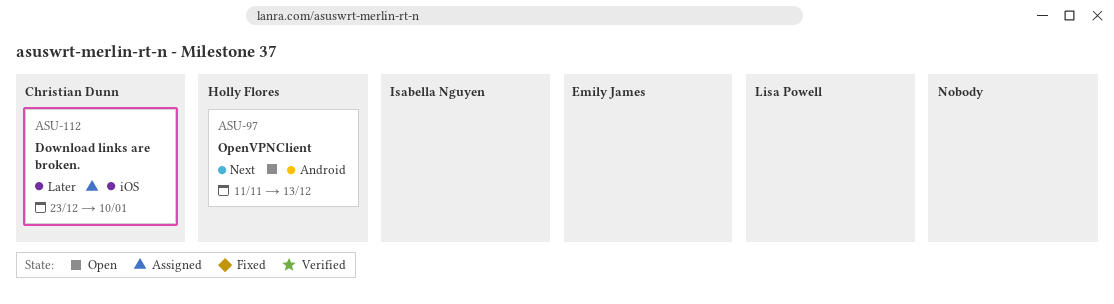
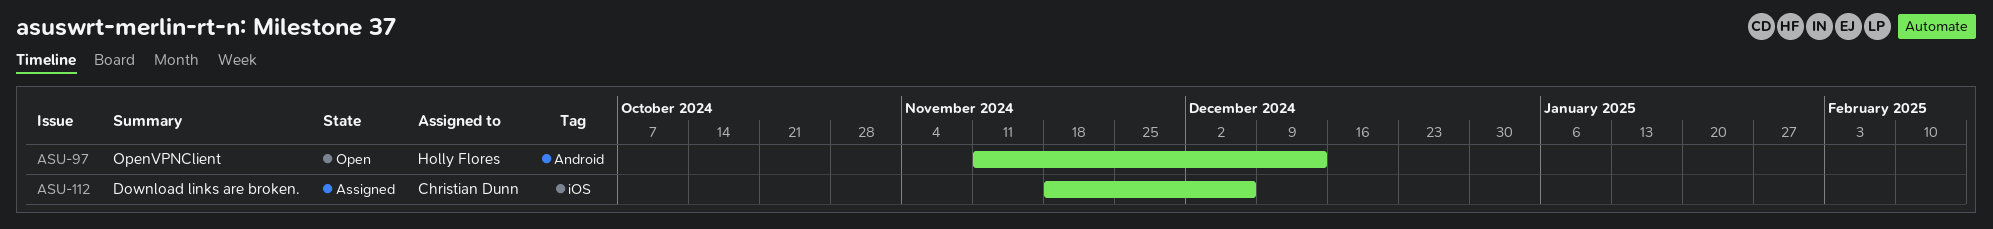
ASU-112, start: Dec 23 -> Nov 18
ASU-112, due: Jan 10 -> Dec 6

